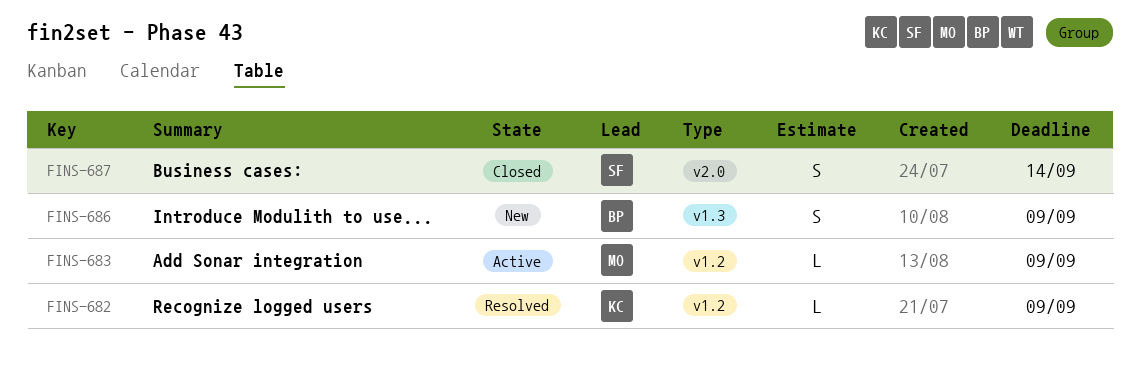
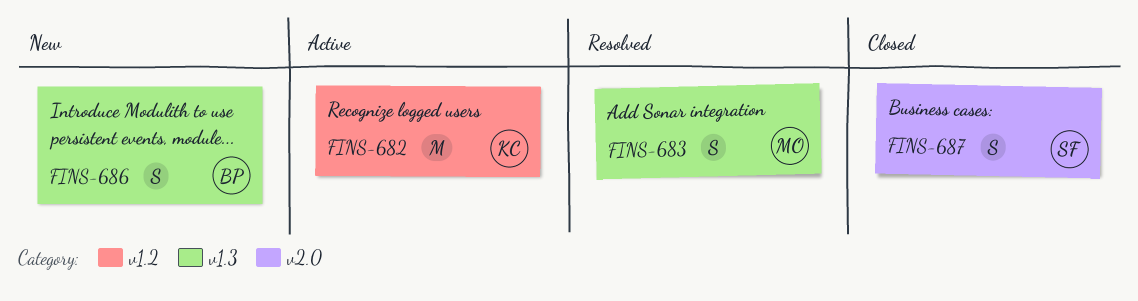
FINS-682, status: Resolved -> Active
FINS-682, estimate: L -> M
FINS-683, status: Active -> Resolved
FINS-683, label: v1.2 -> v1.3
FINS-683, estimate: L -> S

